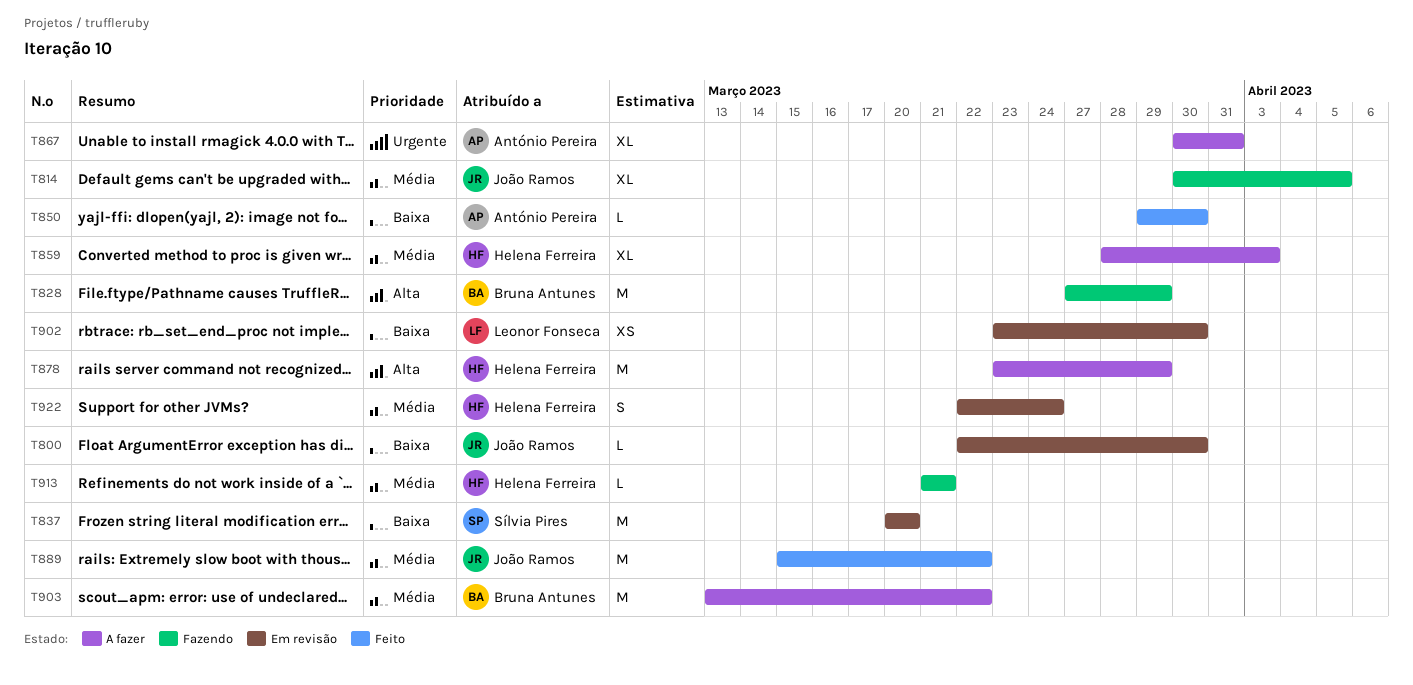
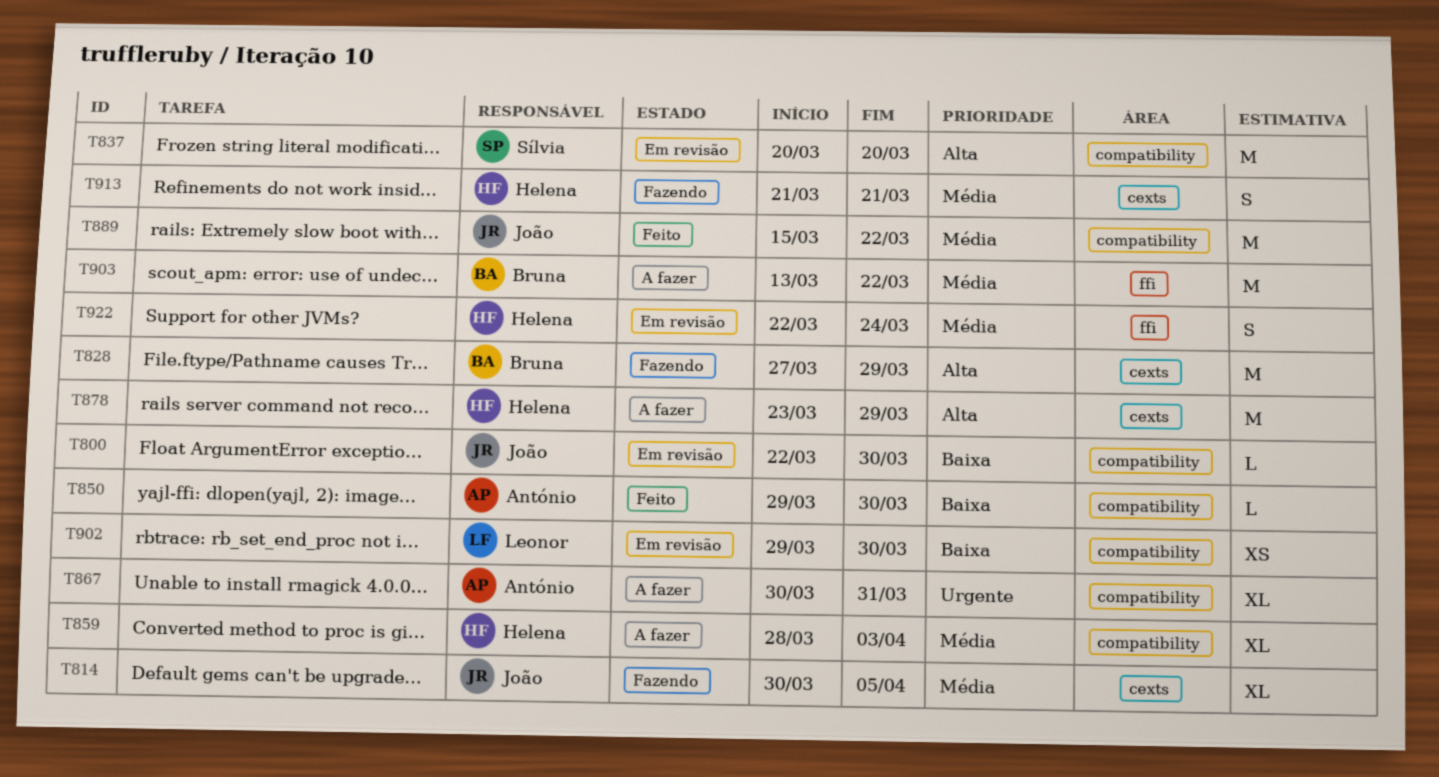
T837, priority: Baixa -> Alta
T902, start: Mar 23 -> Mar 29
T913, estimate: L -> S

